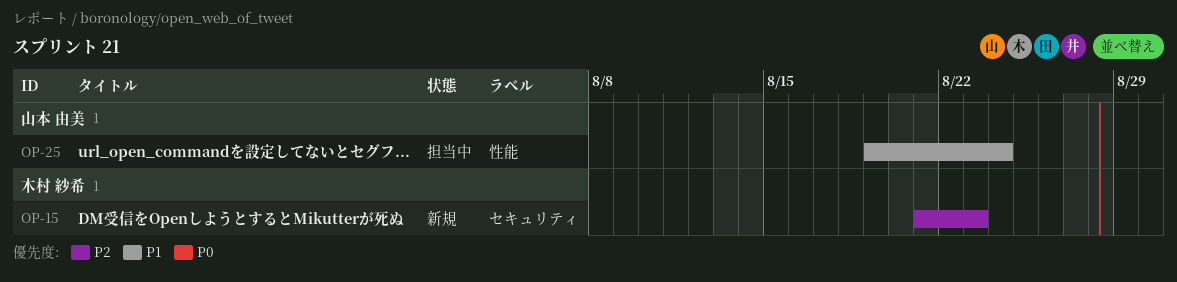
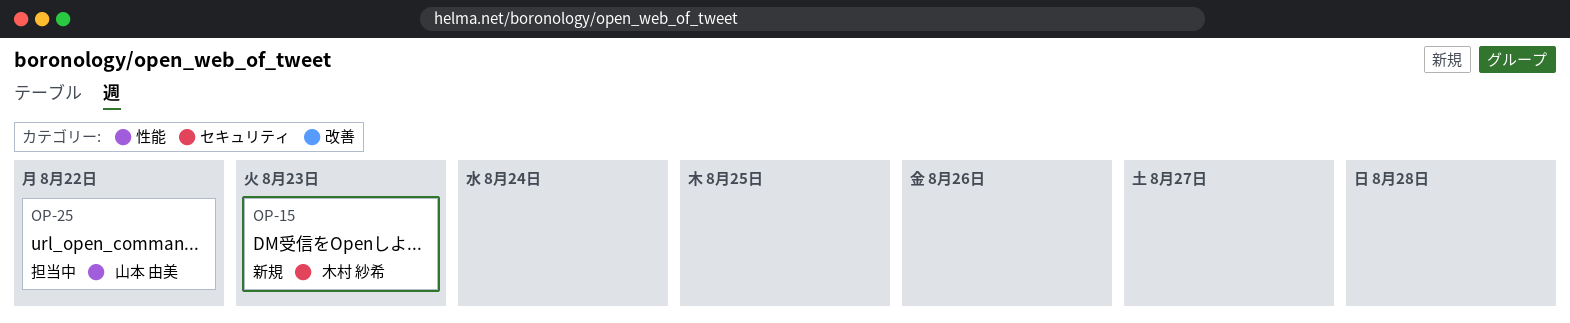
OP-25, due: Aug 24 -> Aug 22

